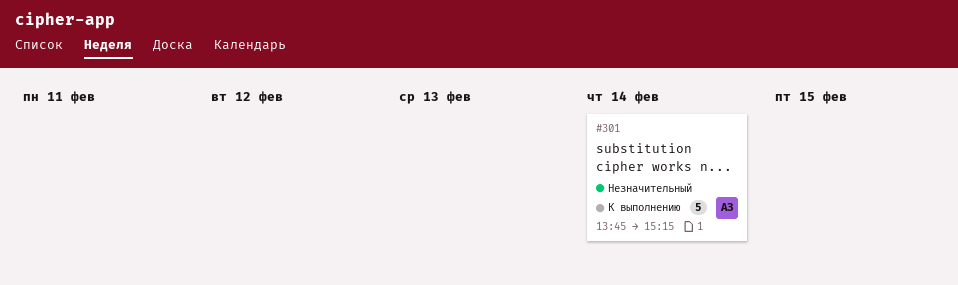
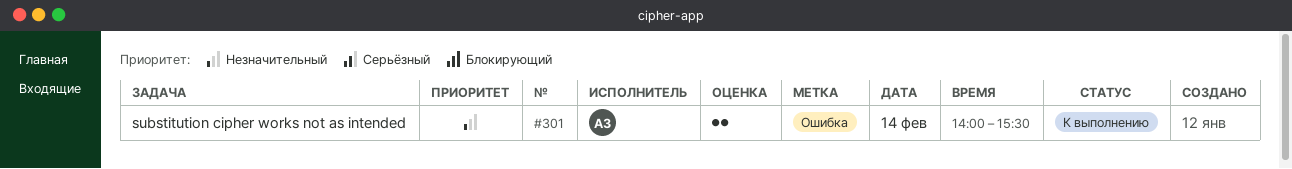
#301, estimate: 5 -> 2
#301, begins: 13:45 -> 14:00
#301, ends: 15:15 -> 15:30

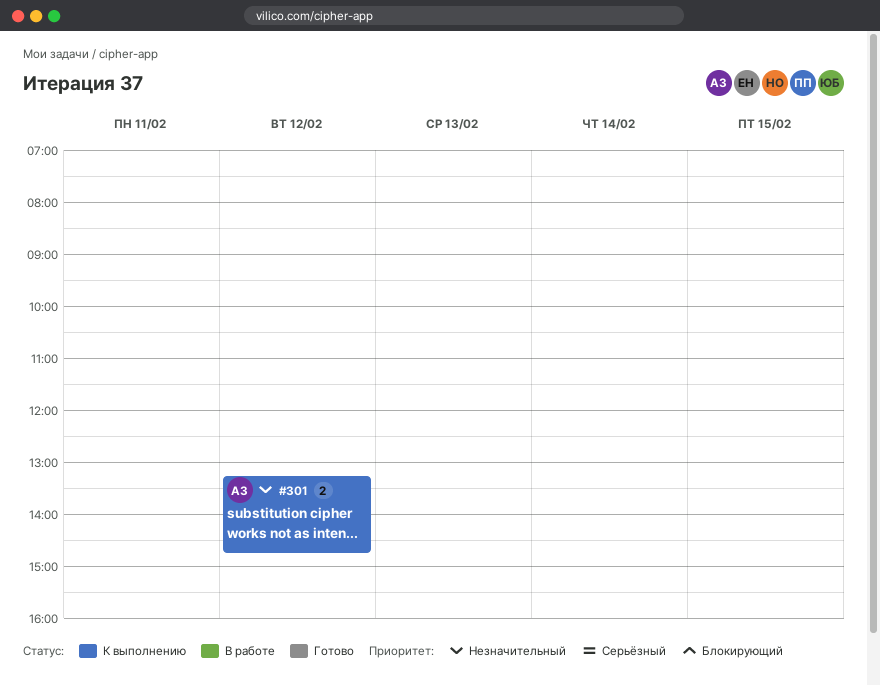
#301, day: Feb 14 -> Feb 12
#301, begins: 14:00 -> 13:15
#301, ends: 15:30 -> 14:45

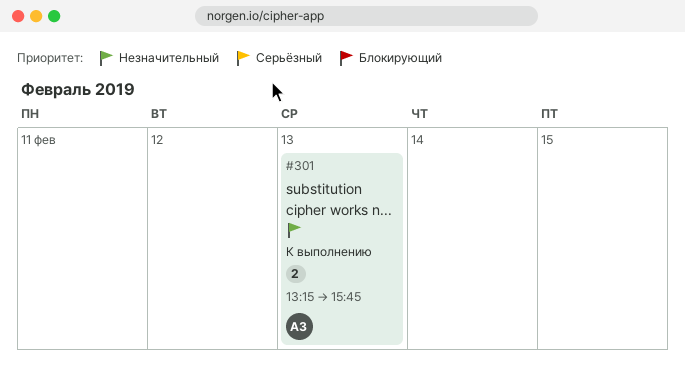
#301, day: Feb 12 -> Feb 13
#301, ends: 14:45 -> 15:45

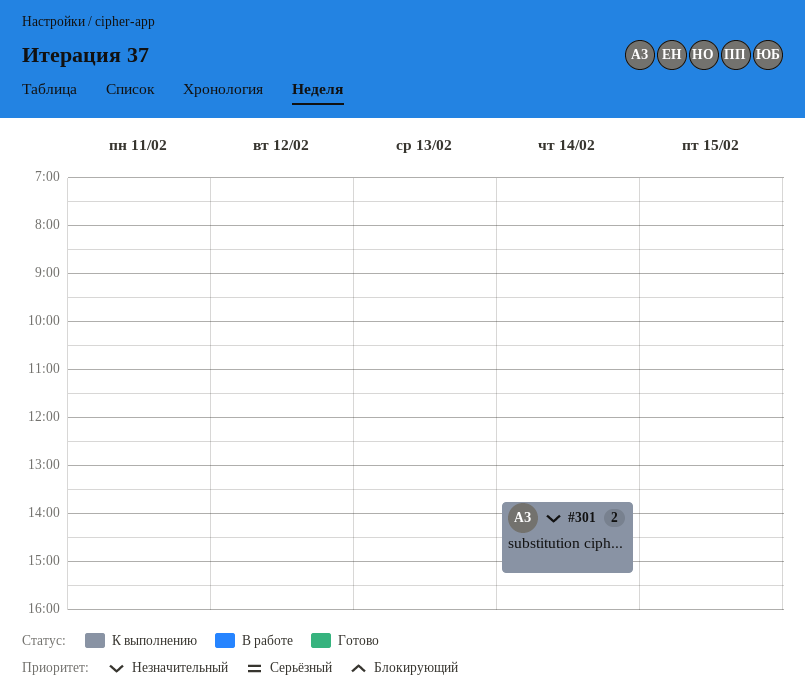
#301, day: Feb 13 -> Feb 14
#301, begins: 13:15 -> 13:45
#301, ends: 15:45 -> 15:15

